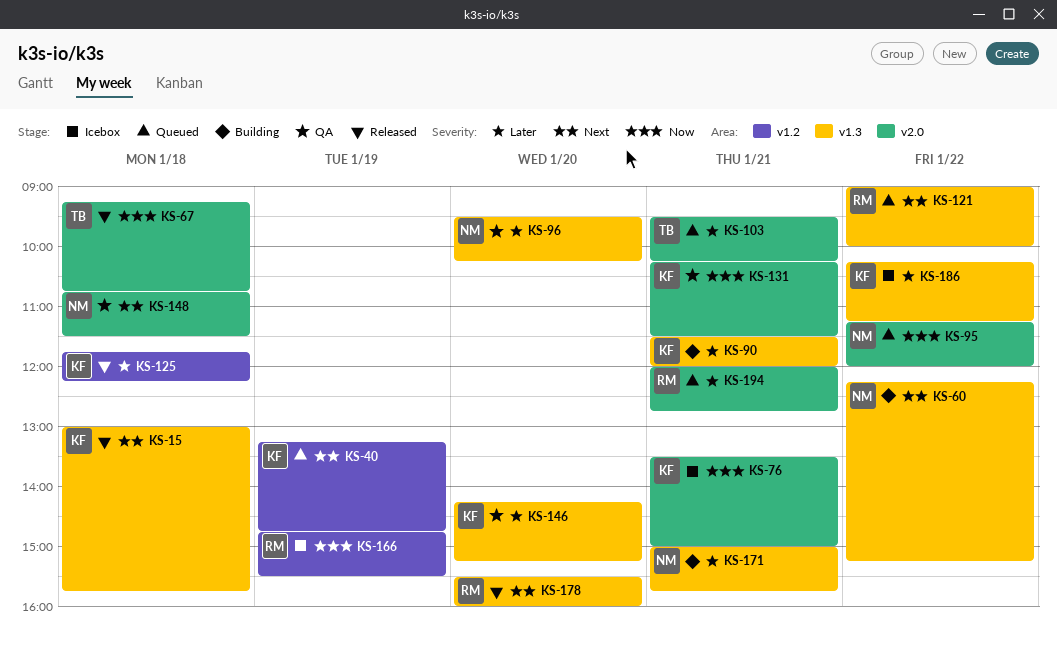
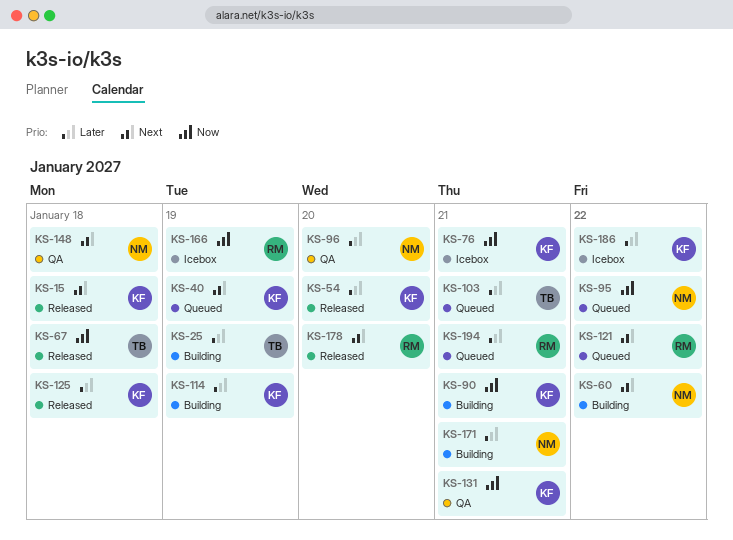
KS-25: none -> present
KS-54: none -> present
KS-90, priority: Later -> Now
KS-114: none -> present
KS-146: present -> none

